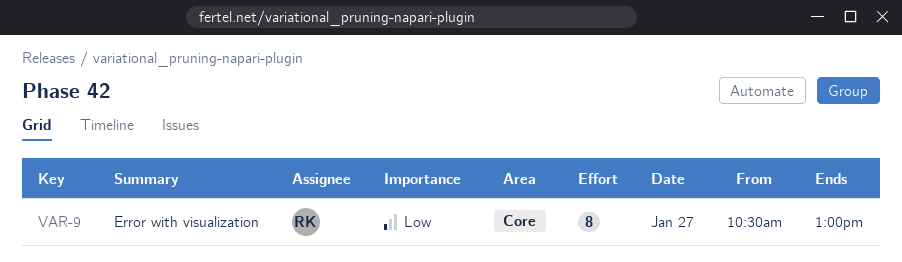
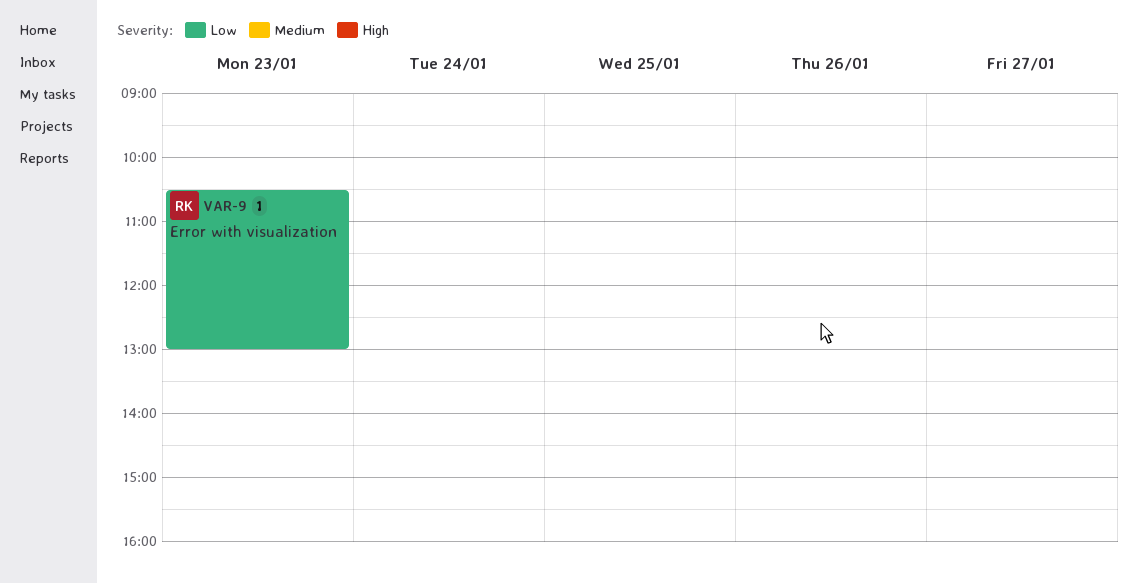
VAR-9, estimate: 8 -> 1
VAR-9, day: Jan 27 -> Jan 23

